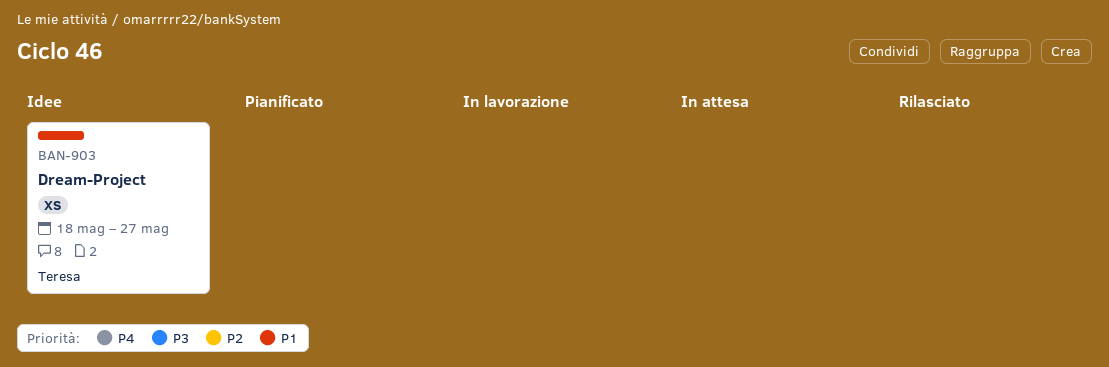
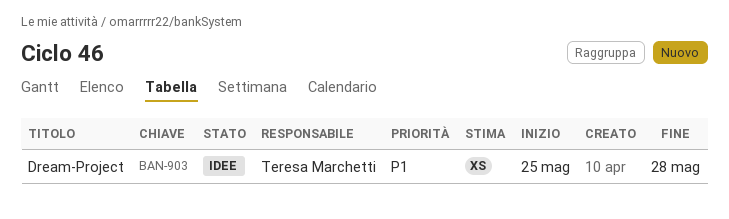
BAN-903, start: May 18 -> May 25
BAN-903, due: May 27 -> May 28

